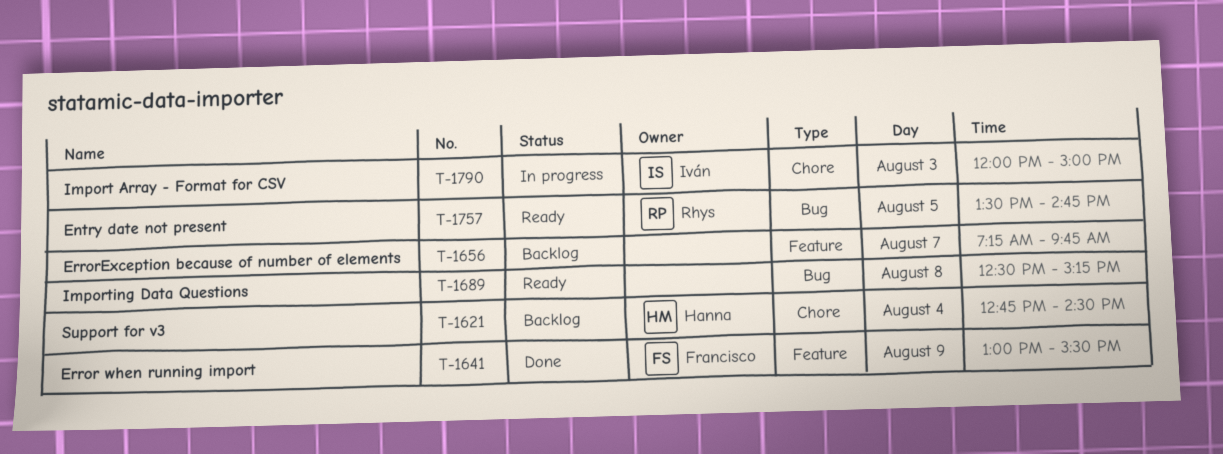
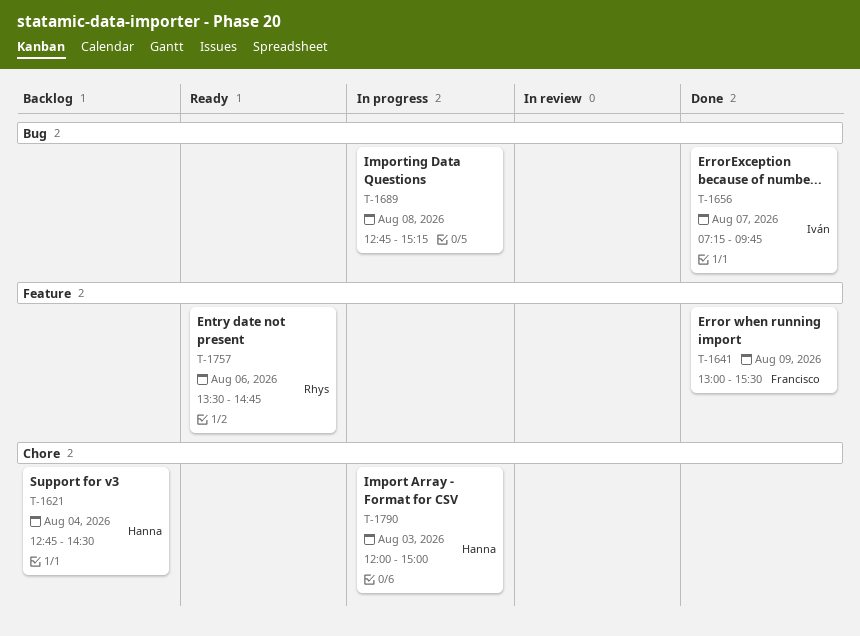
T-1656, status: Backlog -> Done
T-1656, owner: none -> Iván
T-1656, label: Feature -> Bug
T-1689, status: Ready -> In progress
T-1689, begins: 12:30 -> 12:45
T-1757, label: Bug -> Feature
T-1757, day: Aug 5 -> Aug 6
T-1790, owner: Iván -> Hanna

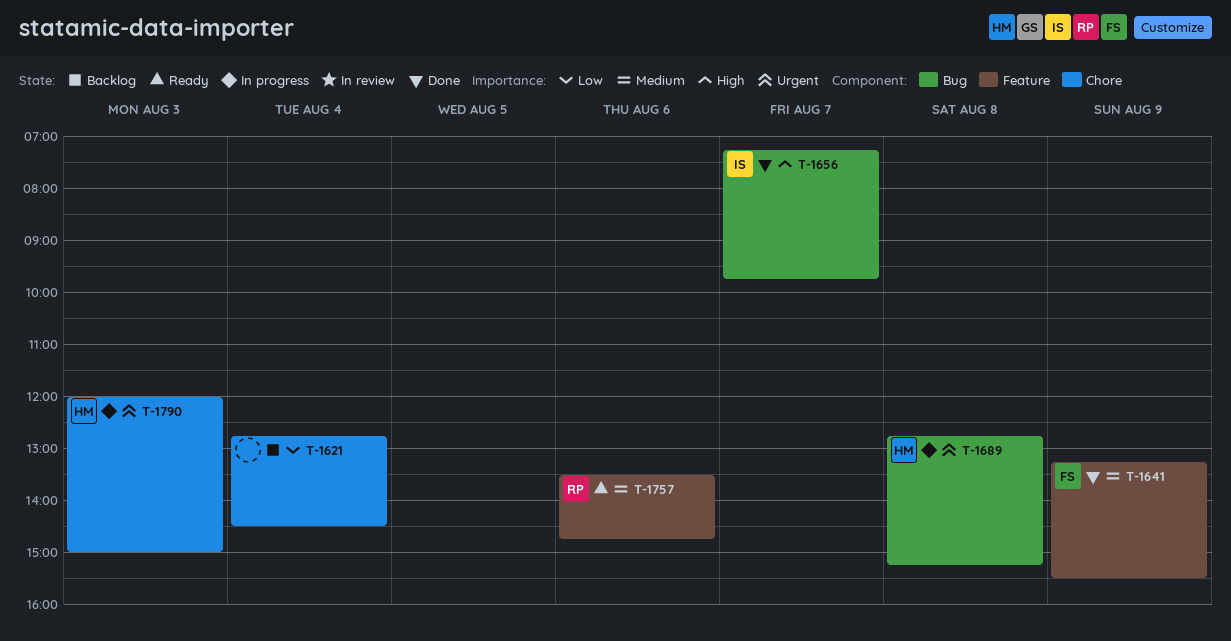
T-1621, owner: Hanna -> none
T-1641, begins: 13:00 -> 13:15
T-1689, owner: none -> Hanna

